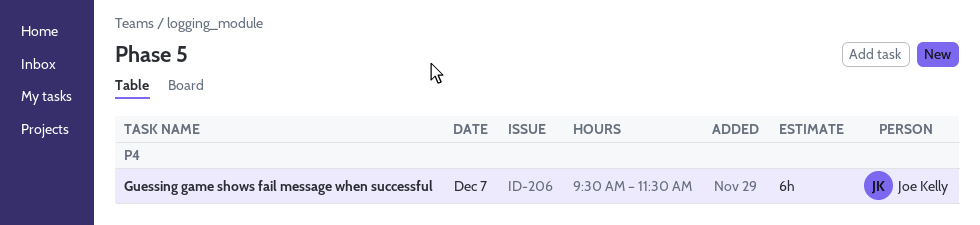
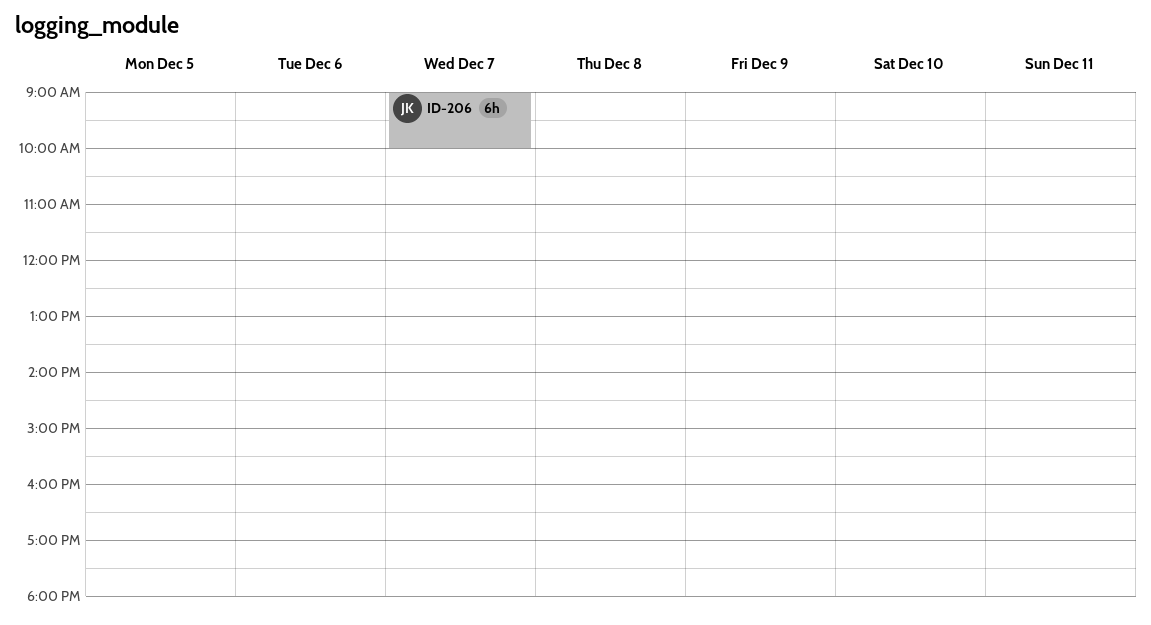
ID-206, begins: 09:30 -> 09:00
ID-206, ends: 11:30 -> 10:00

